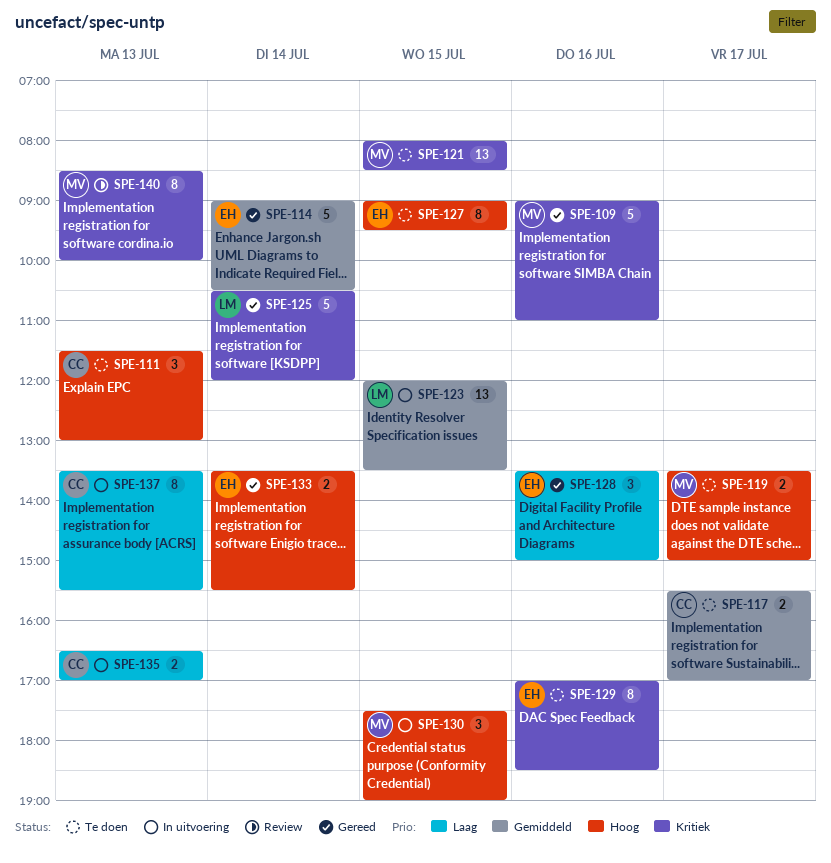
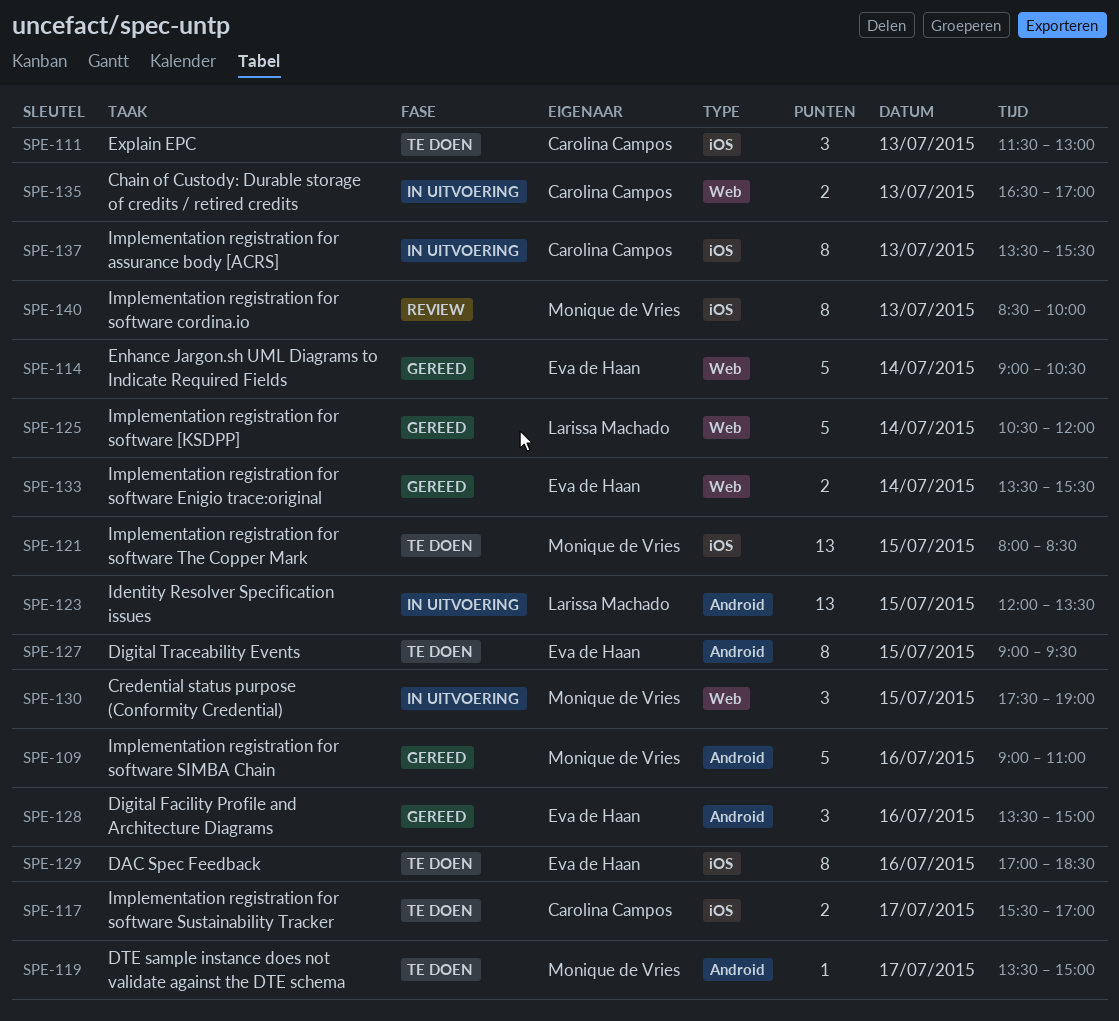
SPE-119, estimate: 2 -> 1

